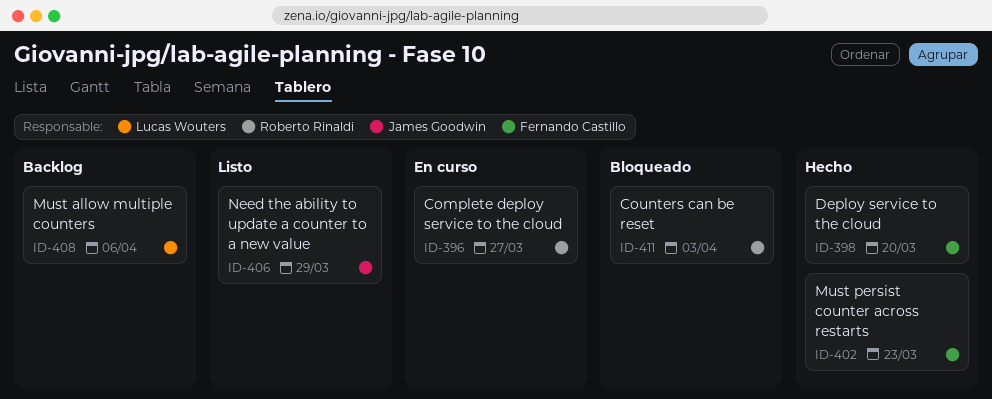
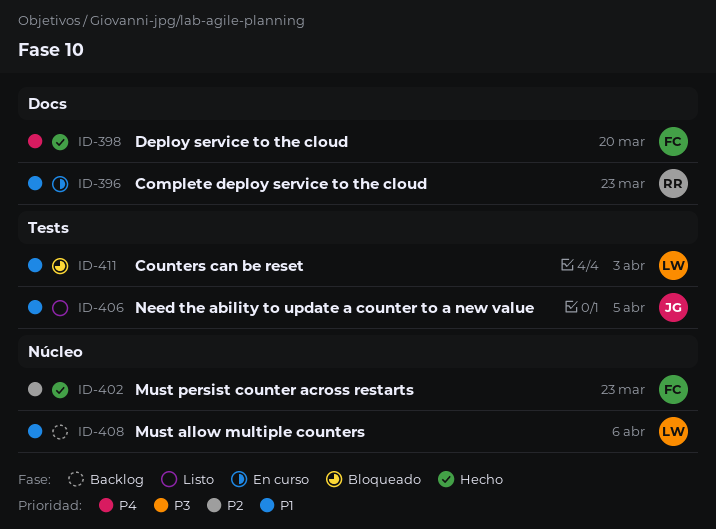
ID-396, due: Mar 27 -> Mar 23
ID-406, due: Mar 29 -> Apr 5
ID-411, owner: Roberto Rinaldi -> Lucas Wouters

